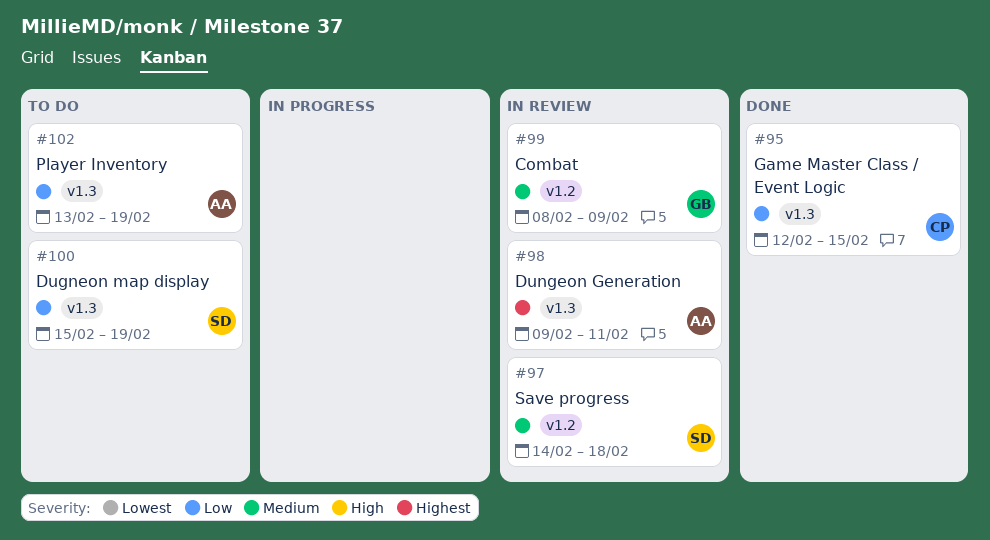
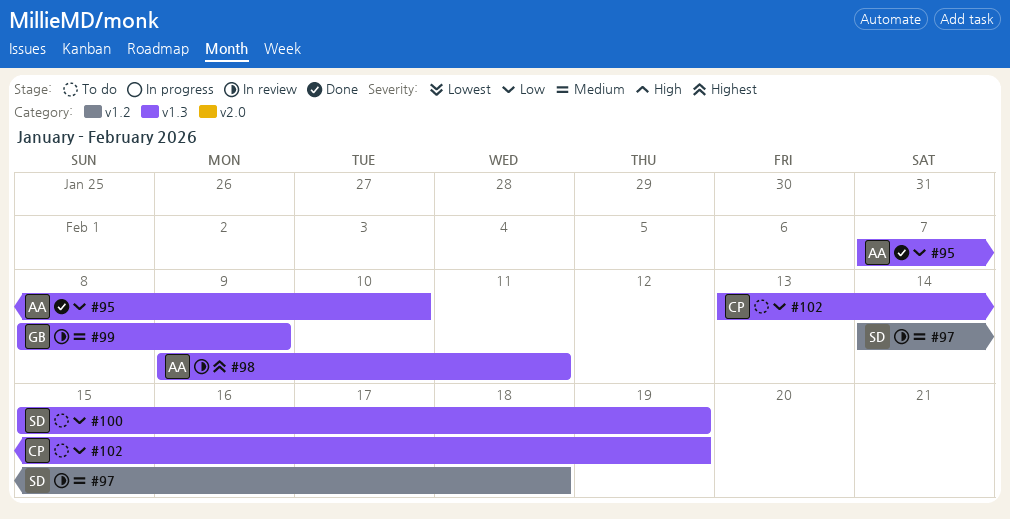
#95, owner: CP -> AA
#95, start: Feb 12 -> Feb 7
#95, due: Feb 15 -> Feb 10
#99, label: v1.2 -> v1.3
#102, owner: AA -> CP

